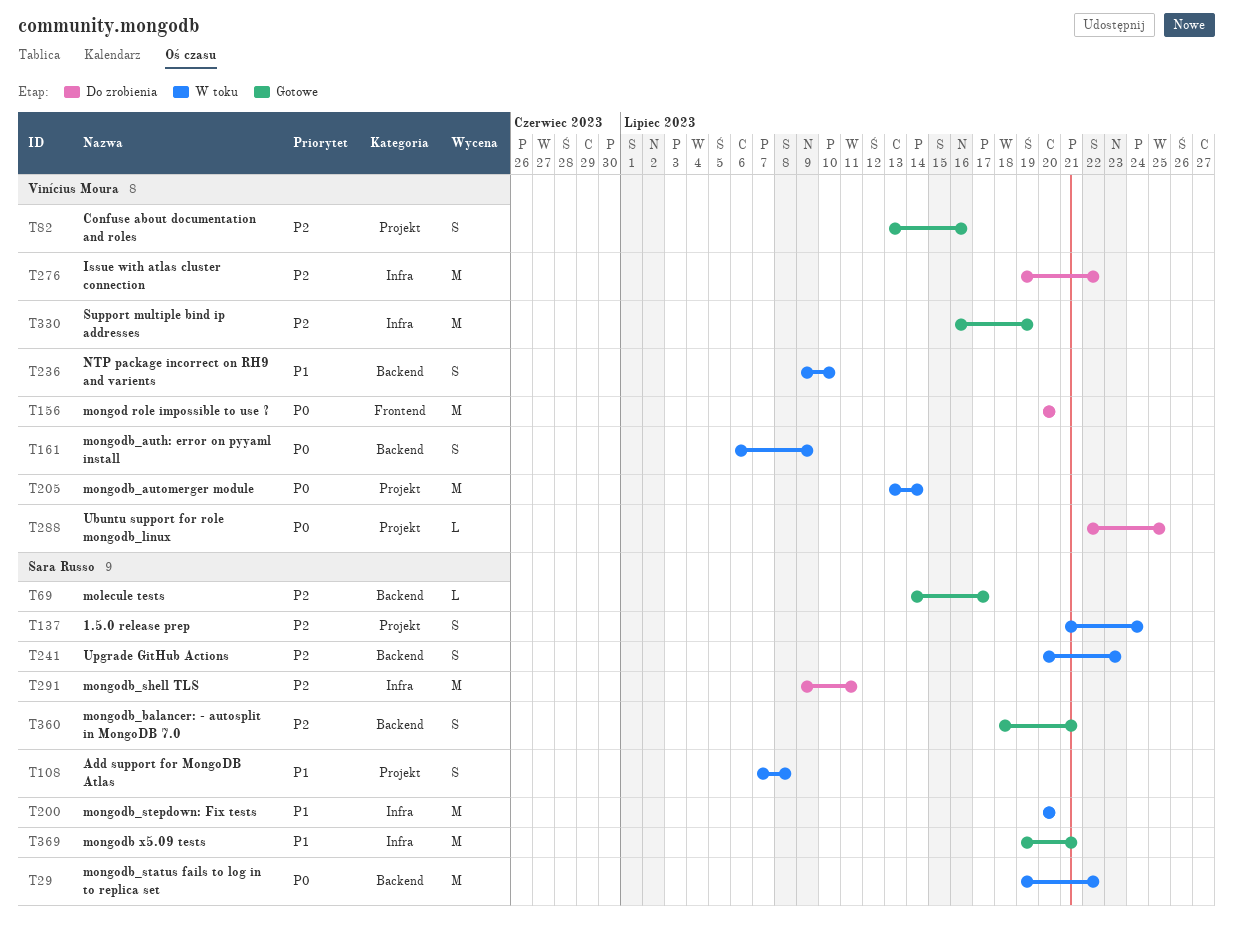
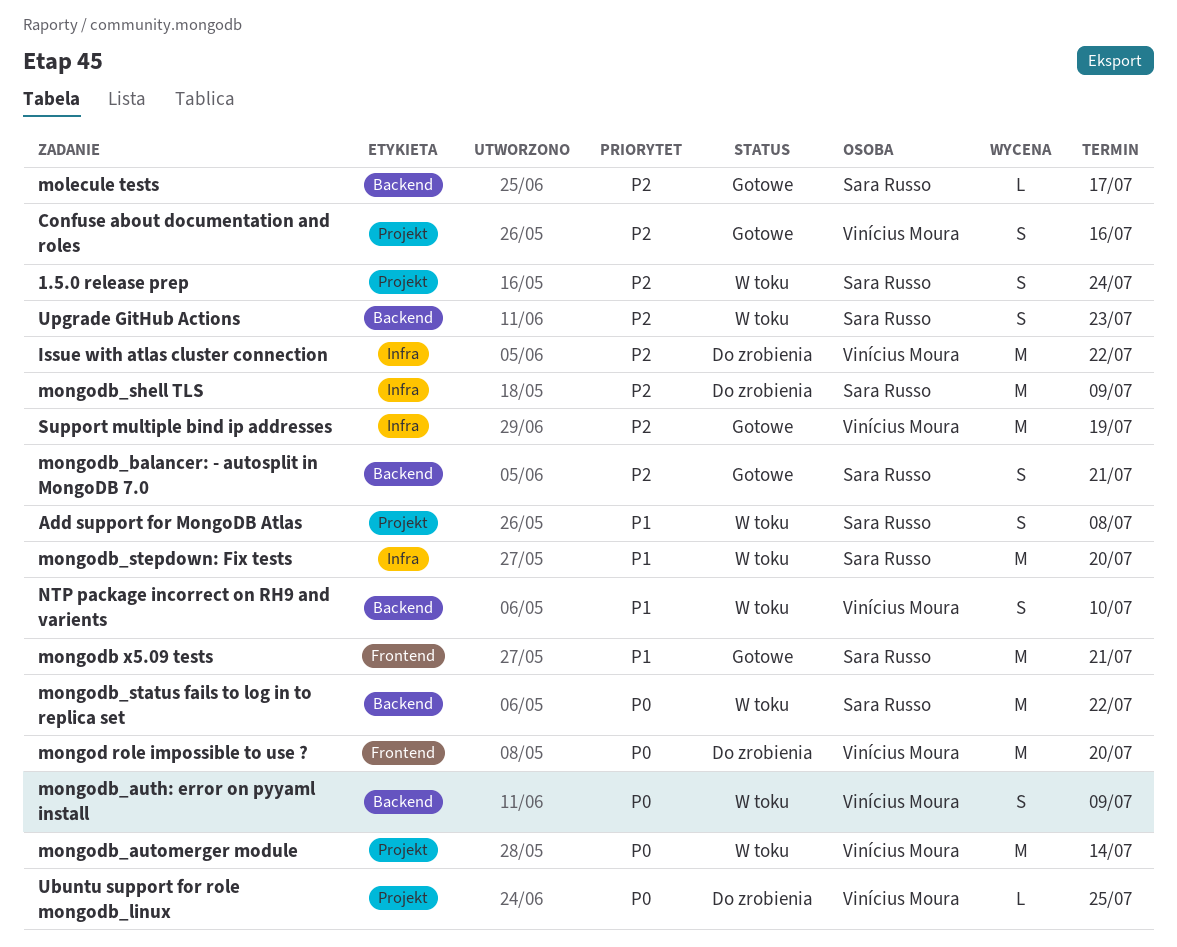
mongodb x5.09 tests, label: Infra -> Frontend
mongodb_shell TLS, due: Jul 11 -> Jul 9

